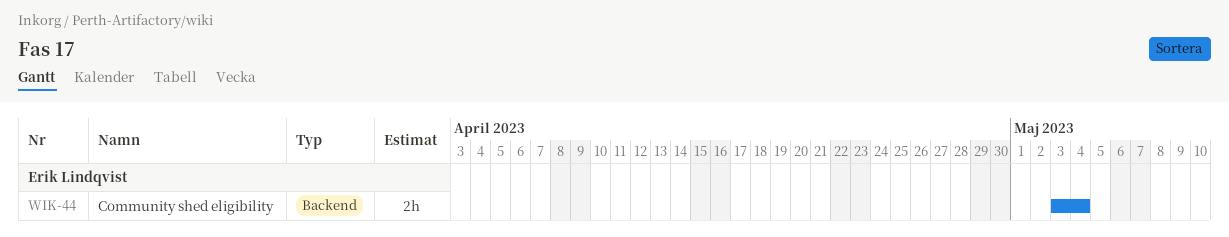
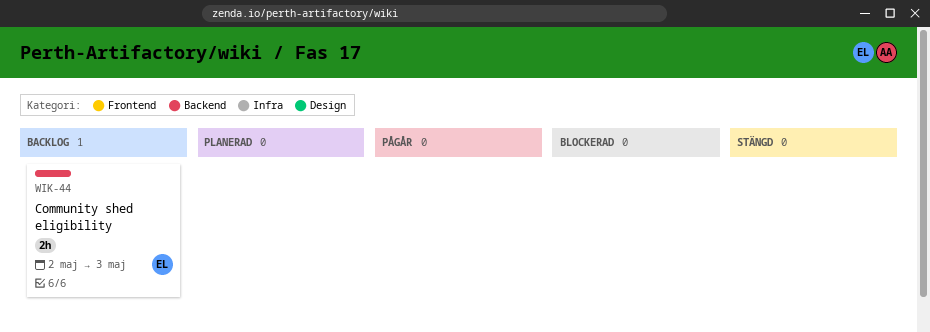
WIK-44, start: May 3 -> May 2
WIK-44, due: May 4 -> May 3

